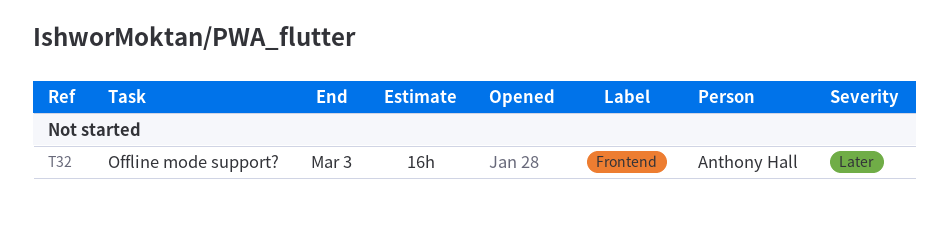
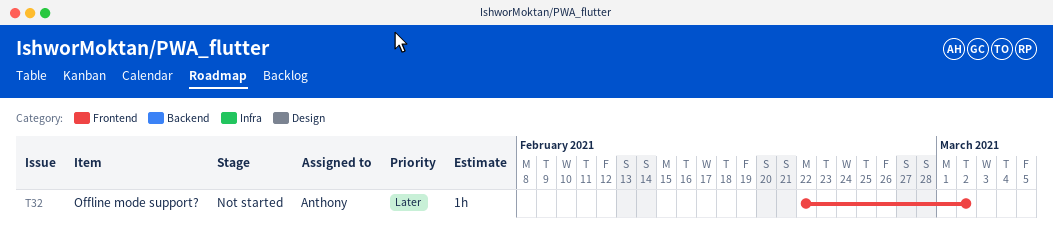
T32, estimate: 16h -> 1h
T32, due: Mar 3 -> Mar 2

